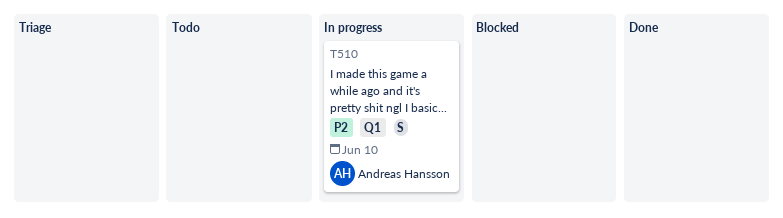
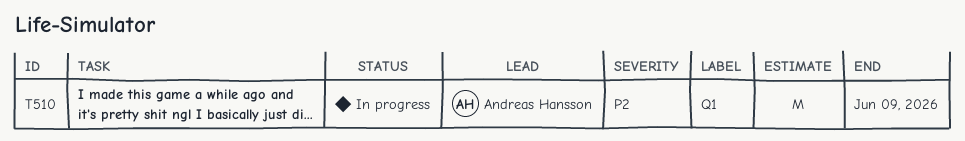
T510, estimate: S -> M
T510, due: Jun 10 -> Jun 9

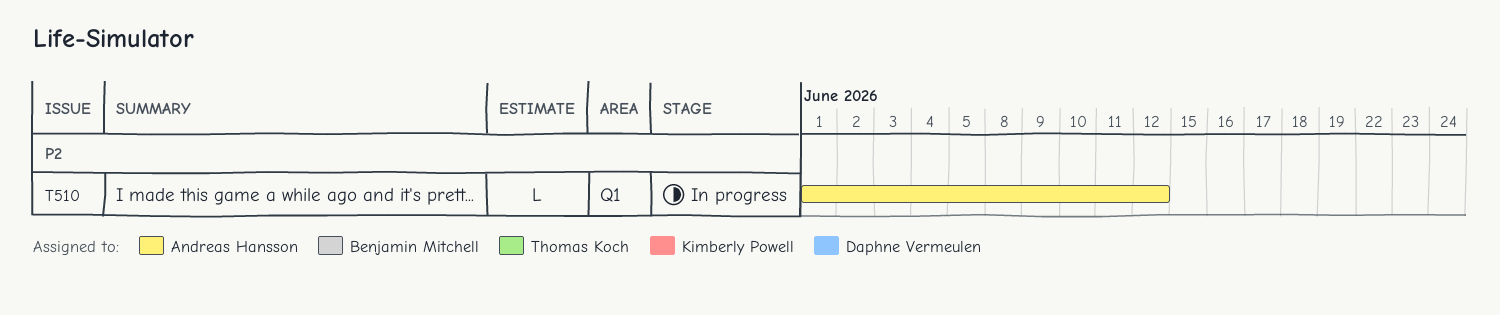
T510, estimate: M -> L
T510, due: Jun 9 -> Jun 12

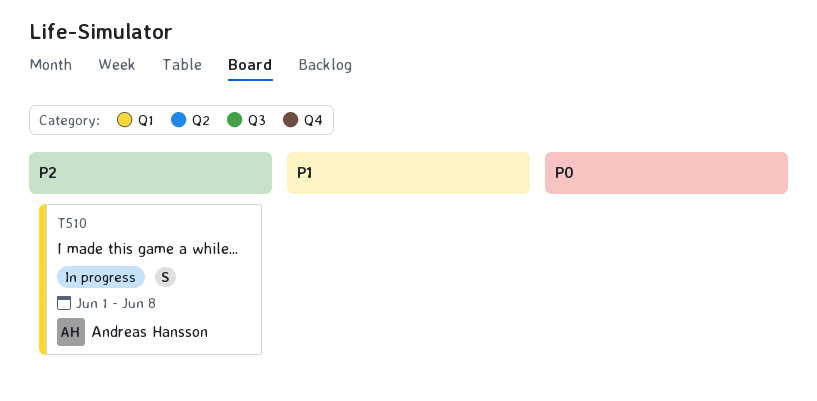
T510, estimate: L -> S
T510, due: Jun 12 -> Jun 8

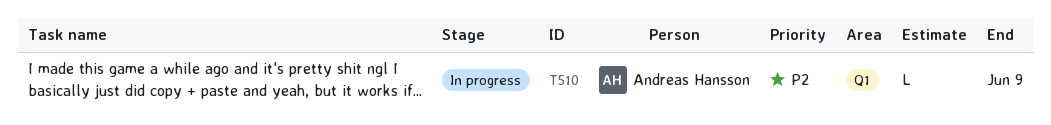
T510, estimate: S -> L
T510, due: Jun 8 -> Jun 9

